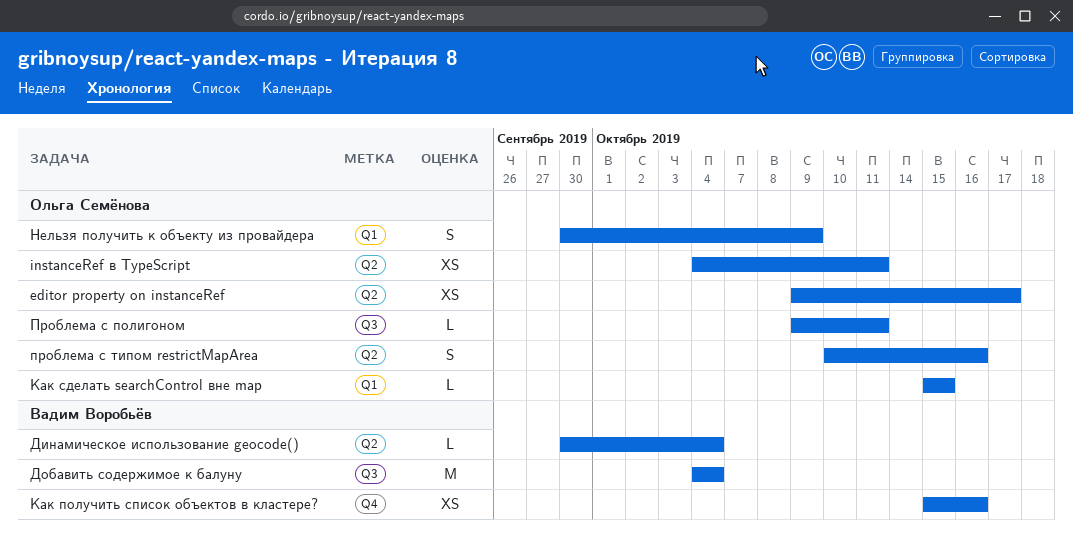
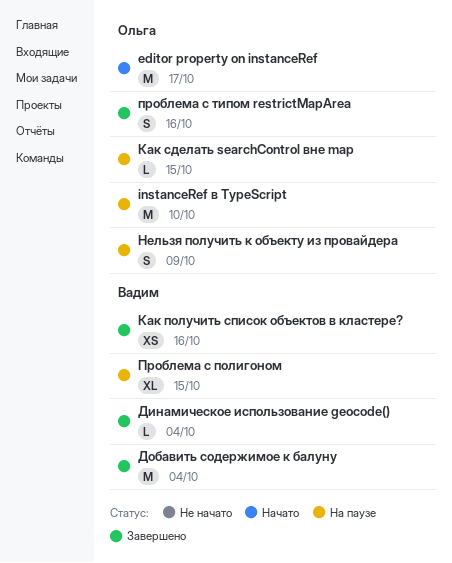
editor property on instanceRef, estimate: XS -> M
instanceRef в TypeScript, estimate: XS -> M
instanceRef в TypeScript, due: Oct 11 -> Oct 10
Проблема с полигоном, owner: Ольга Семёнова -> Вадим Воробьёв
Проблема с полигоном, estimate: L -> XL
Проблема с полигоном, due: Oct 11 -> Oct 15

